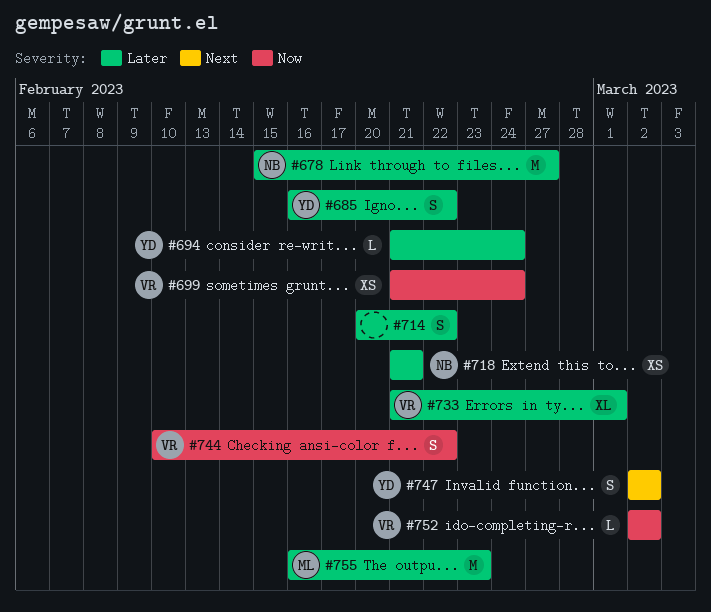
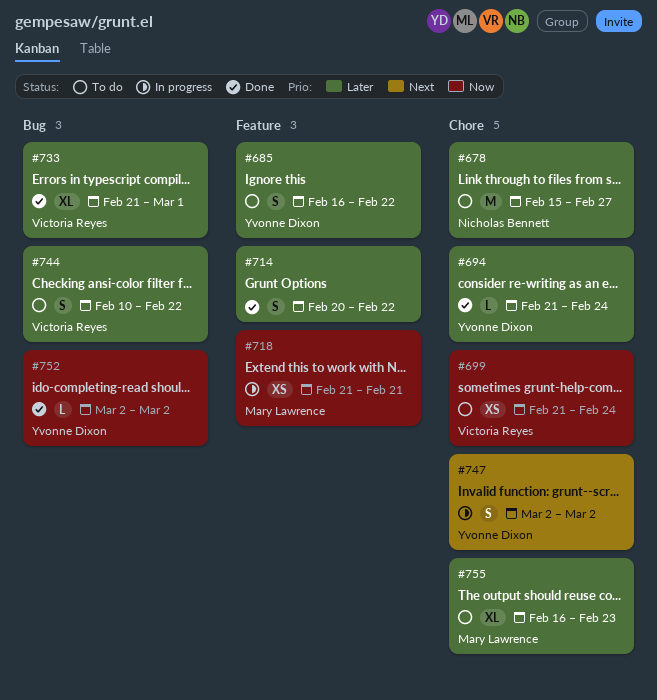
#718, owner: Nicholas Bennett -> Mary Lawrence
#718, priority: Later -> Now
#744, priority: Now -> Later
#752, owner: Victoria Reyes -> Yvonne Dixon
#755, estimate: M -> XL

